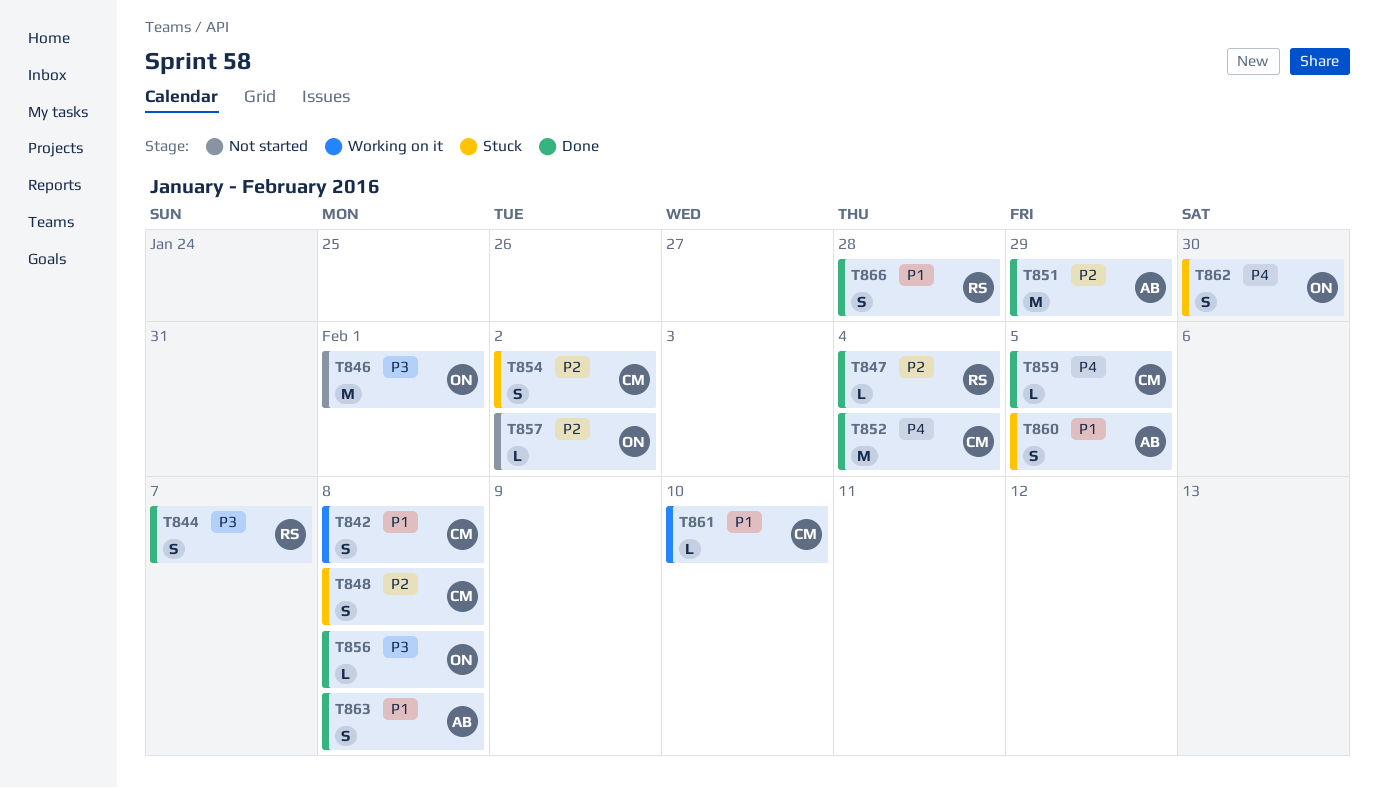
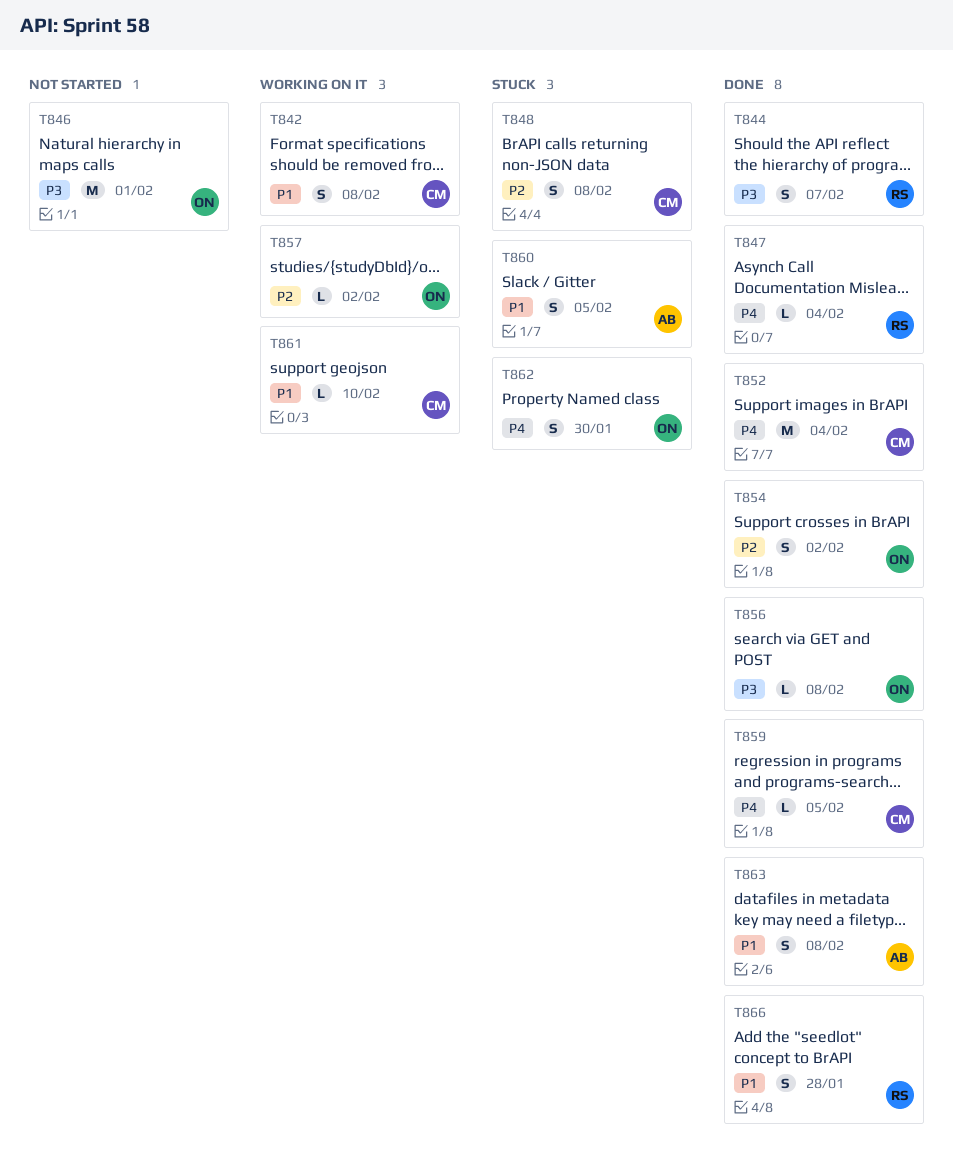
T847, priority: P2 -> P4
T851: present -> none
T854, status: Stuck -> Done
T854, owner: CM -> ON
T857, status: Not started -> Working on it

